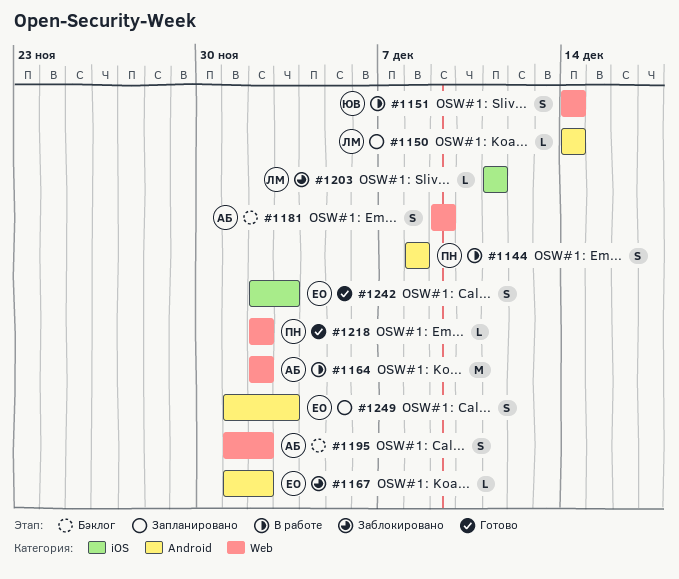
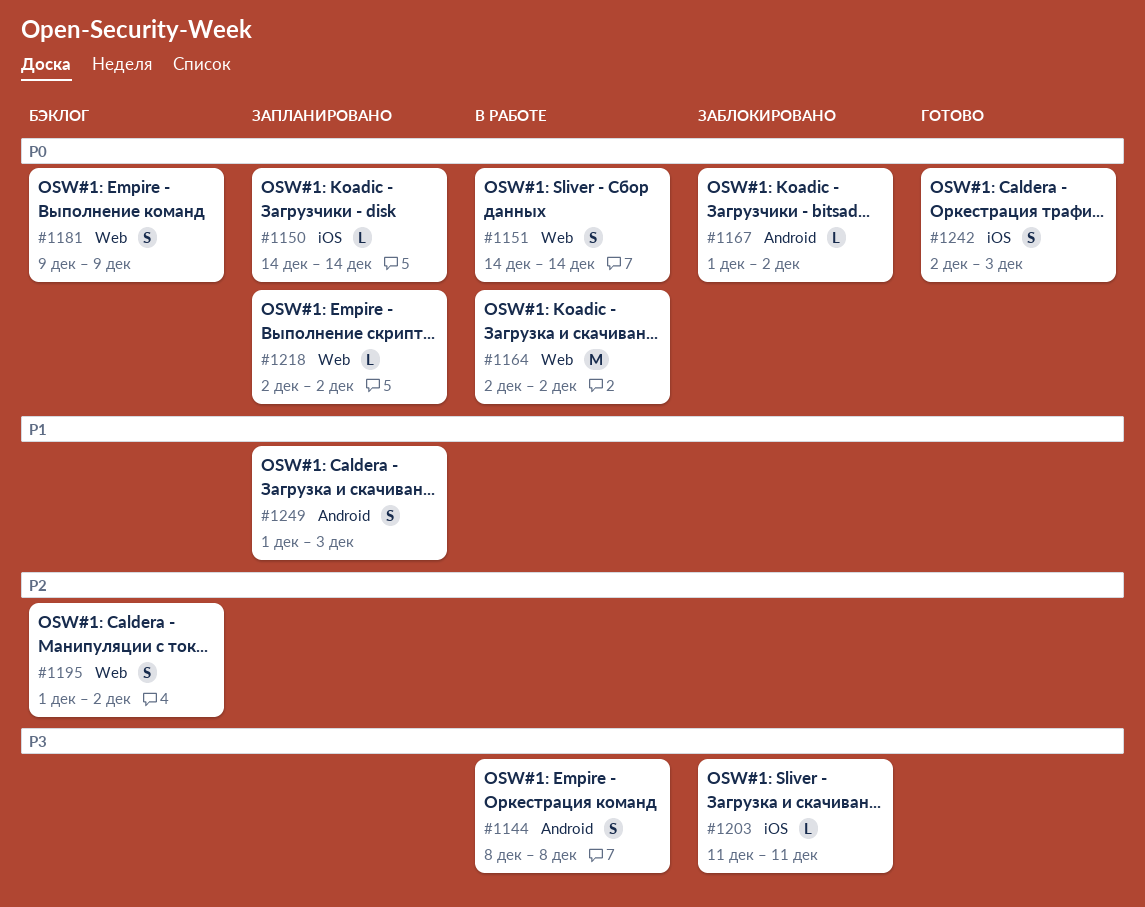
#1150, label: Android -> iOS
#1218, status: Готово -> Запланировано

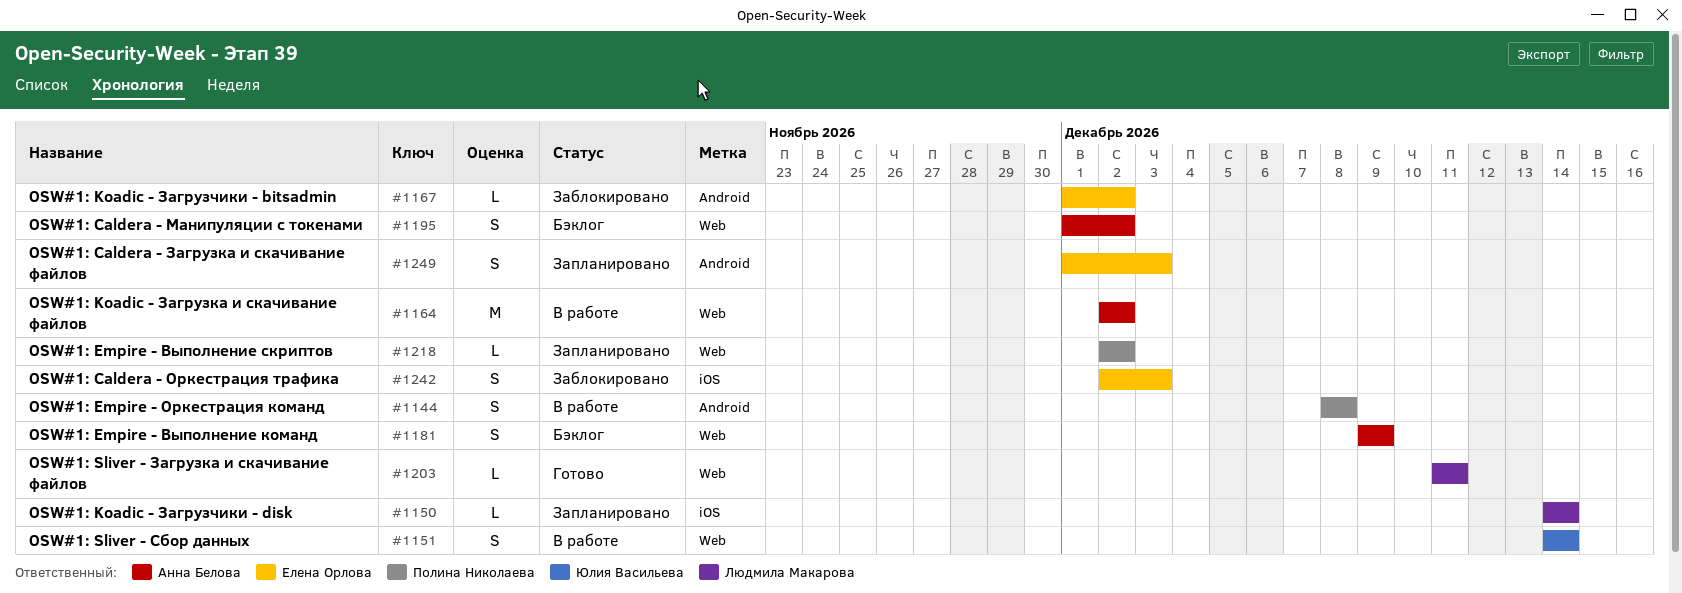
#1203, status: Заблокировано -> Готово
#1203, label: iOS -> Web
#1242, status: Готово -> Заблокировано

